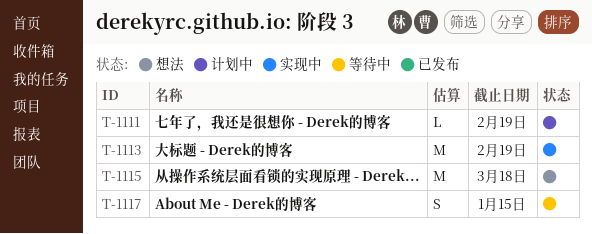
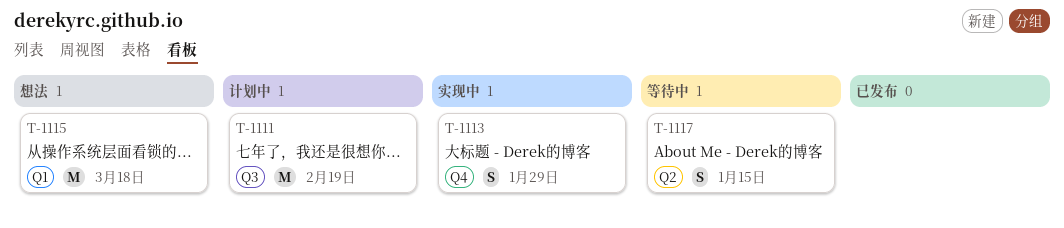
T-1111, estimate: L -> M
T-1113, estimate: M -> S
T-1113, due: Feb 19 -> Jan 29

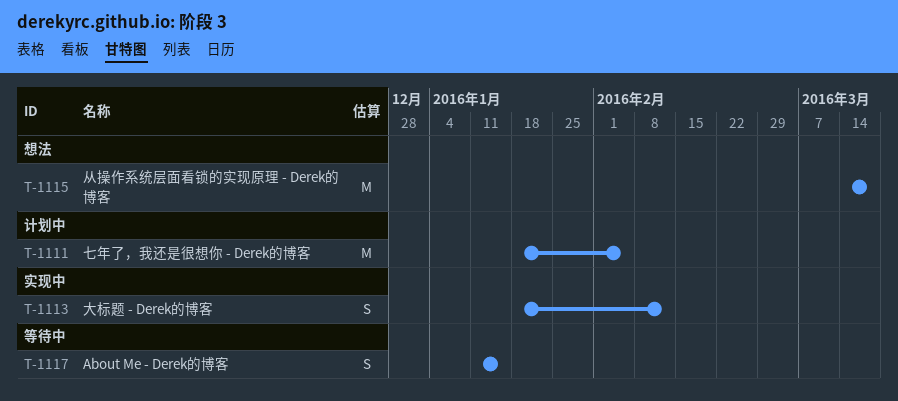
T-1111, due: Feb 19 -> Feb 5
T-1113, due: Jan 29 -> Feb 12

